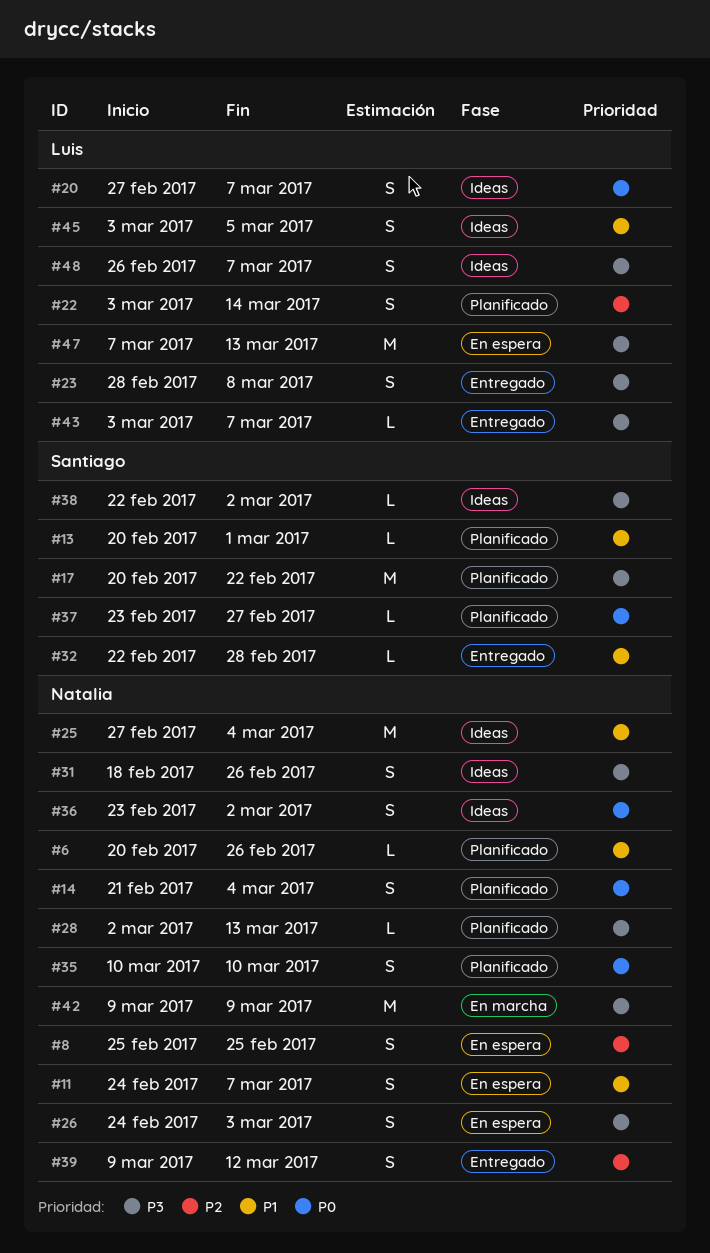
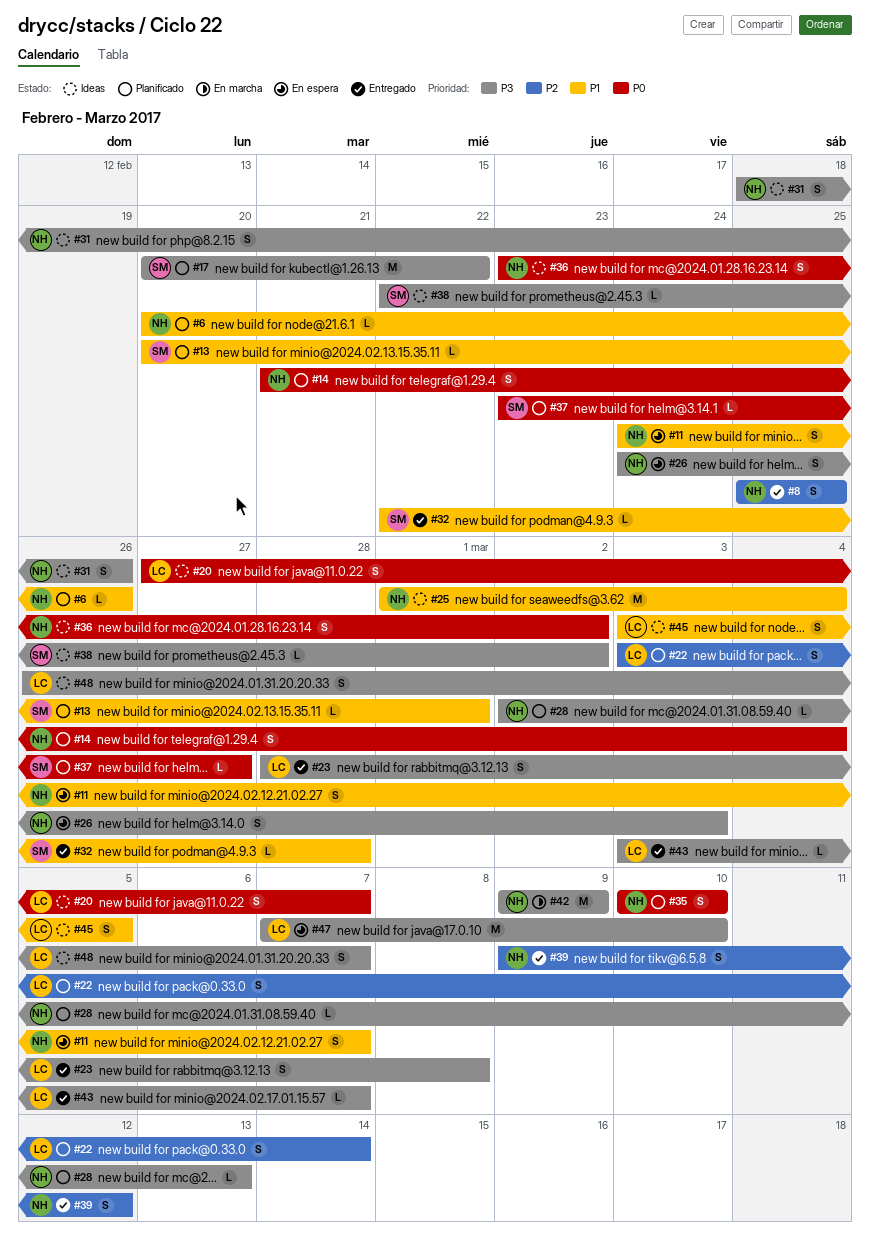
#8, status: En espera -> Entregado
#25, start: Feb 27 -> Mar 1
#47, due: Mar 13 -> Mar 10

